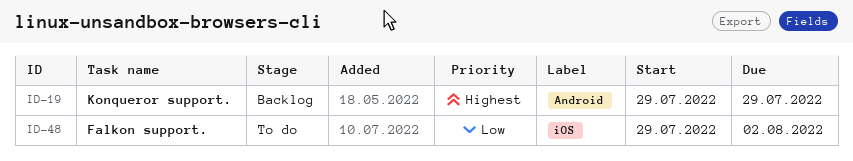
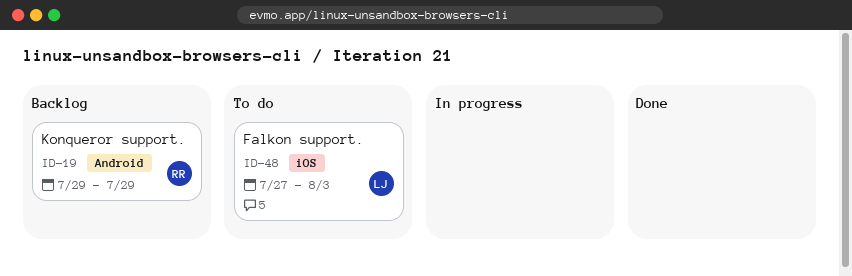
ID-48, start: Jul 29 -> Jul 27
ID-48, due: Aug 2 -> Aug 3

